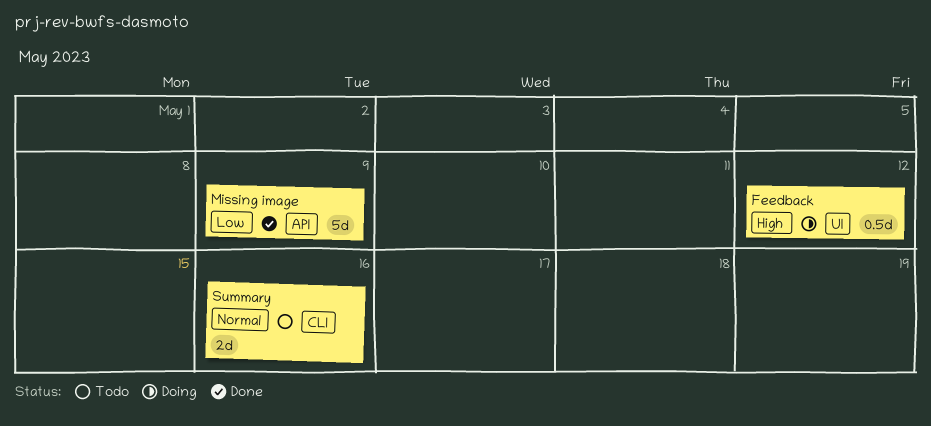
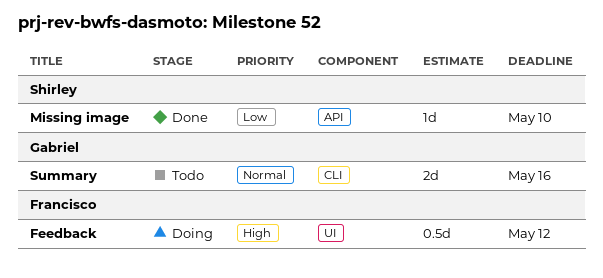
Missing image, estimate: 5d -> 1d
Missing image, due: May 9 -> May 10

